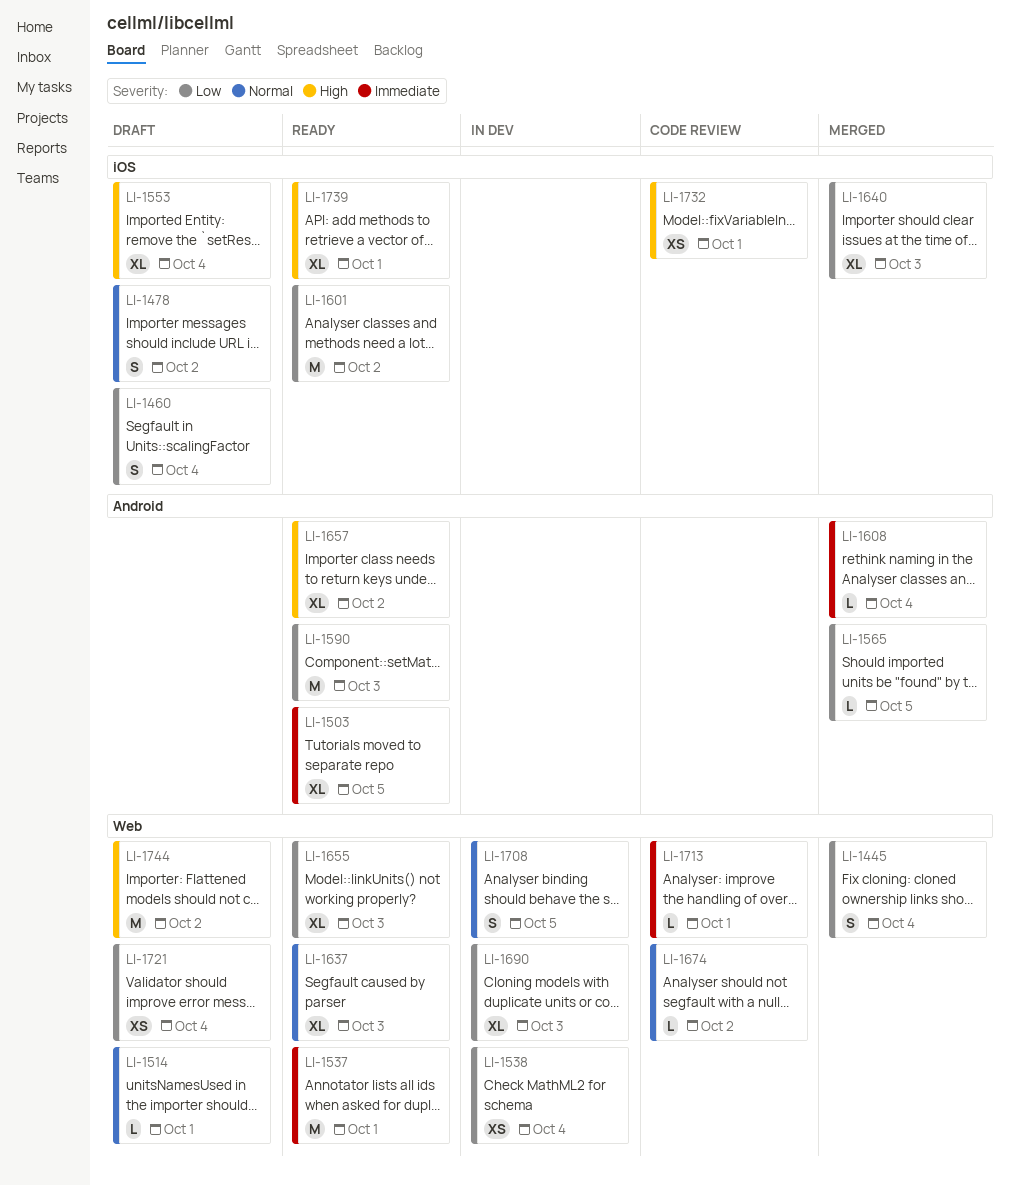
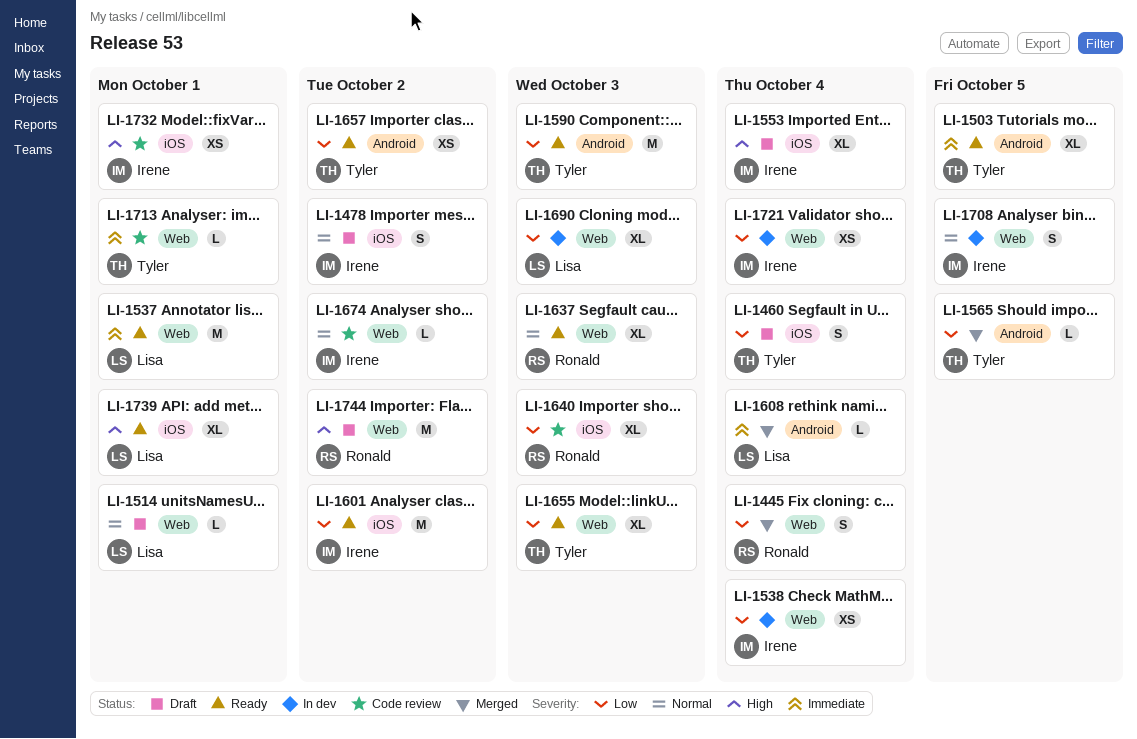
LI-1640, status: Merged -> Code review
LI-1657, priority: High -> Low
LI-1657, estimate: XL -> XS
LI-1721, status: Draft -> In dev

